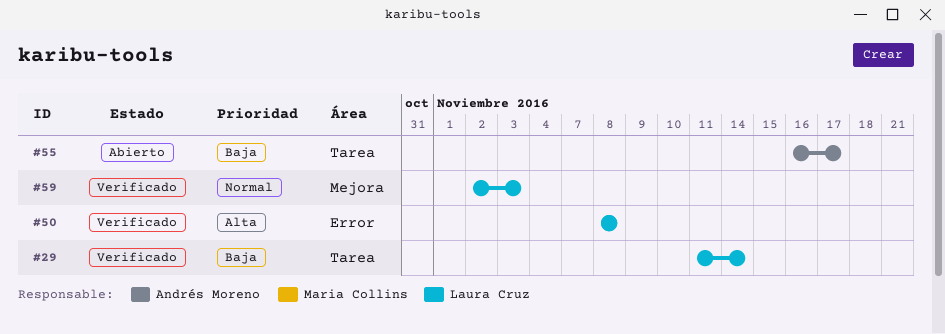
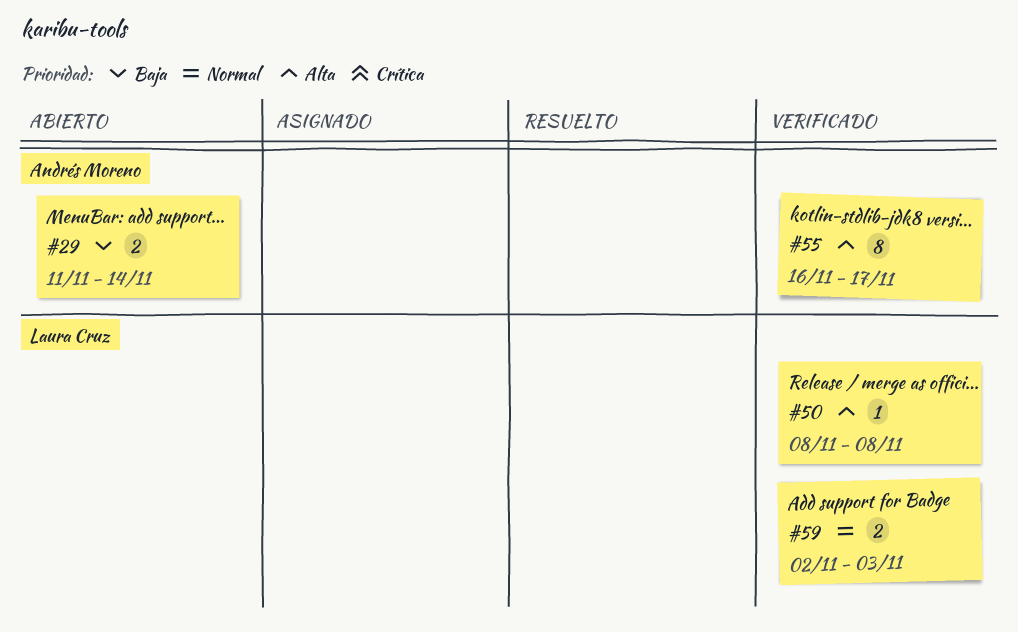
#29, status: Verificado -> Abierto
#29, owner: Laura Cruz -> Andrés Moreno
#55, status: Abierto -> Verificado
#55, priority: Baja -> Alta

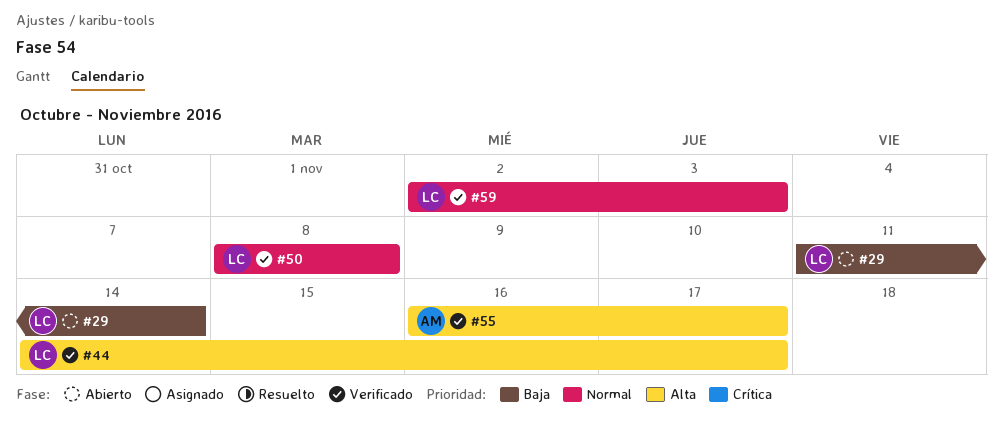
#29, owner: Andrés Moreno -> Laura Cruz
#44: none -> present
#50, priority: Alta -> Normal

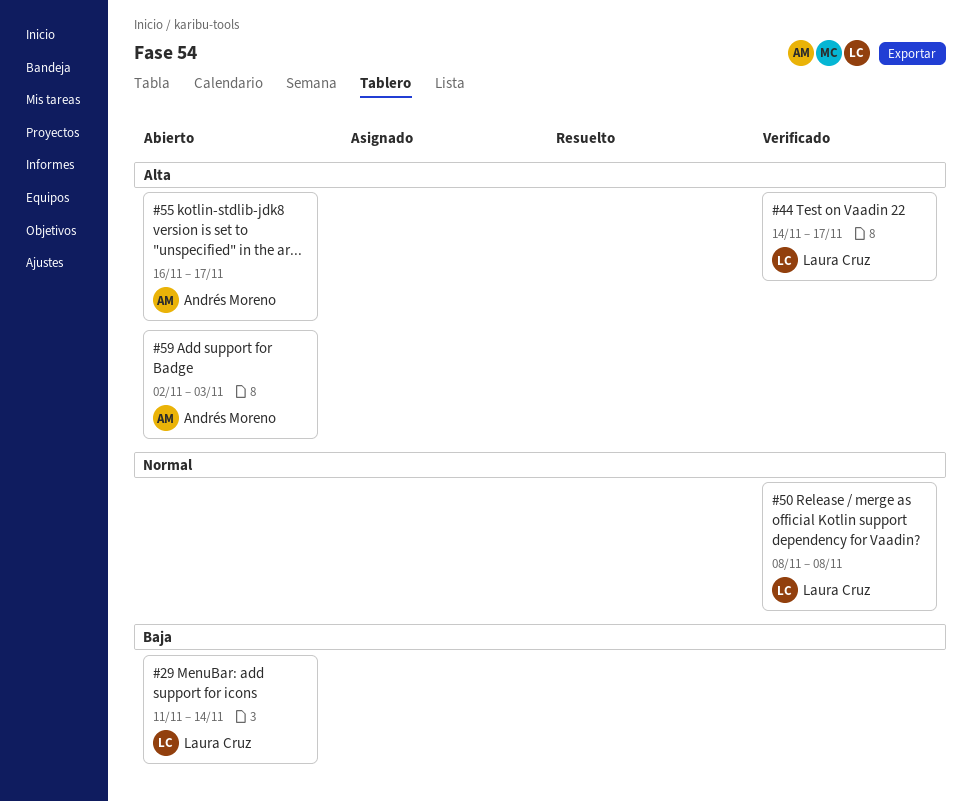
#55, status: Verificado -> Abierto
#59, status: Verificado -> Abierto
#59, owner: Laura Cruz -> Andrés Moreno
#59, priority: Normal -> Alta

